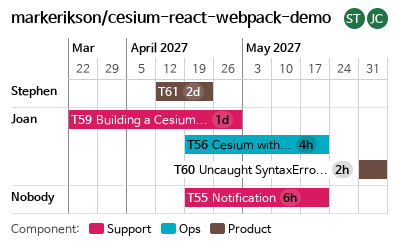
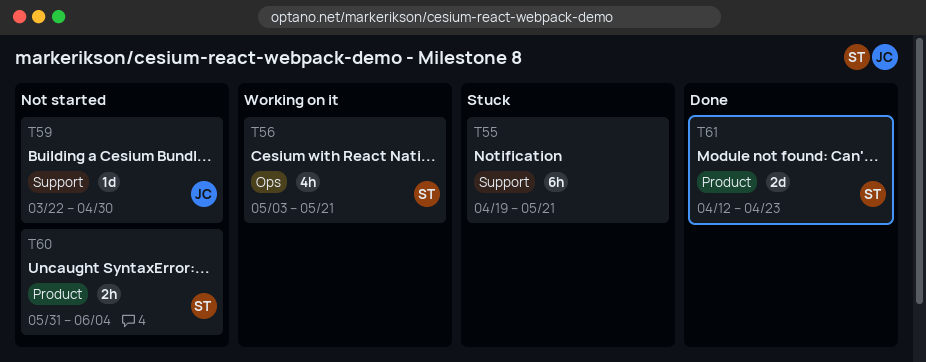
T56, owner: Joan -> Stephen
T56, start: Apr 19 -> May 3
T60, owner: Joan -> Stephen

